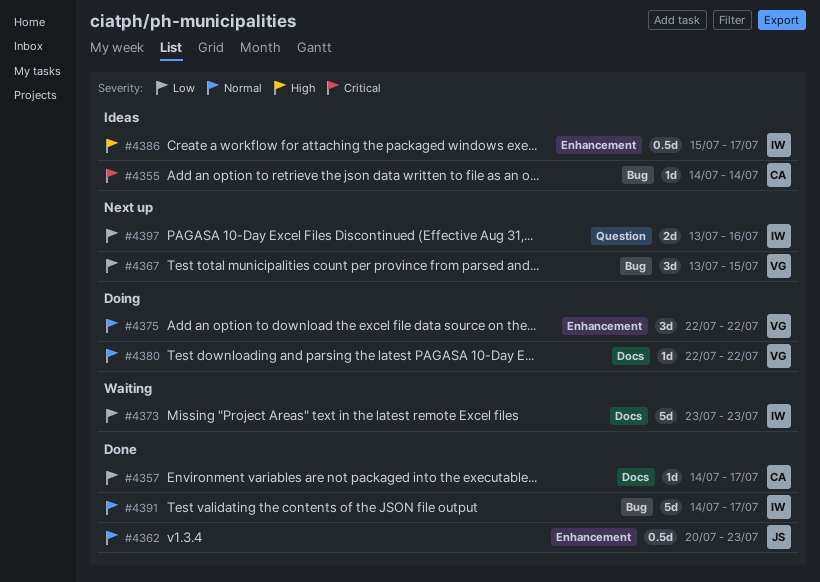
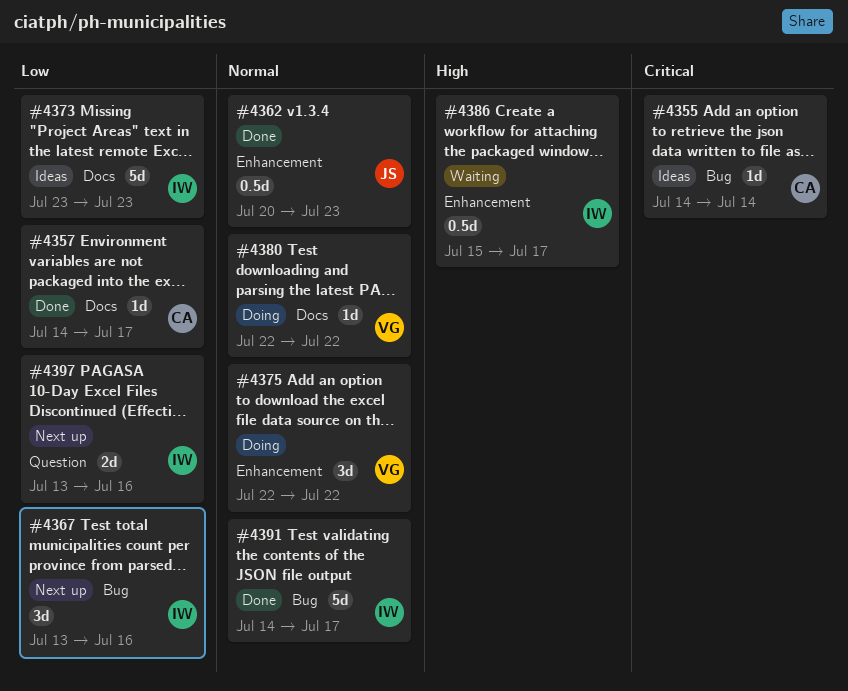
#4367, owner: VG -> IW
#4367, due: Jul 15 -> Jul 16
#4373, status: Waiting -> Ideas
#4386, status: Ideas -> Waiting

